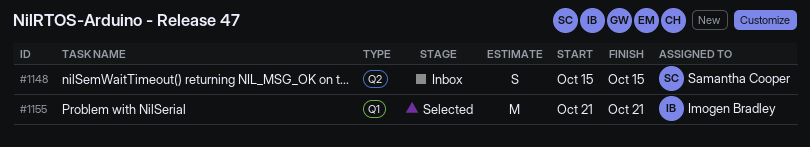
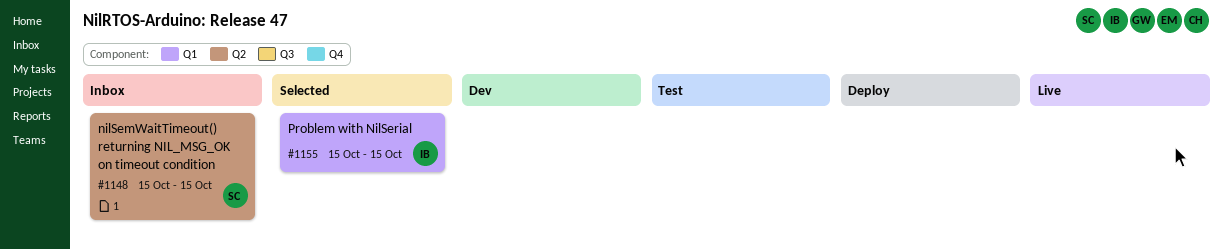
#1155, start: Oct 21 -> Oct 15
#1155, due: Oct 21 -> Oct 15

